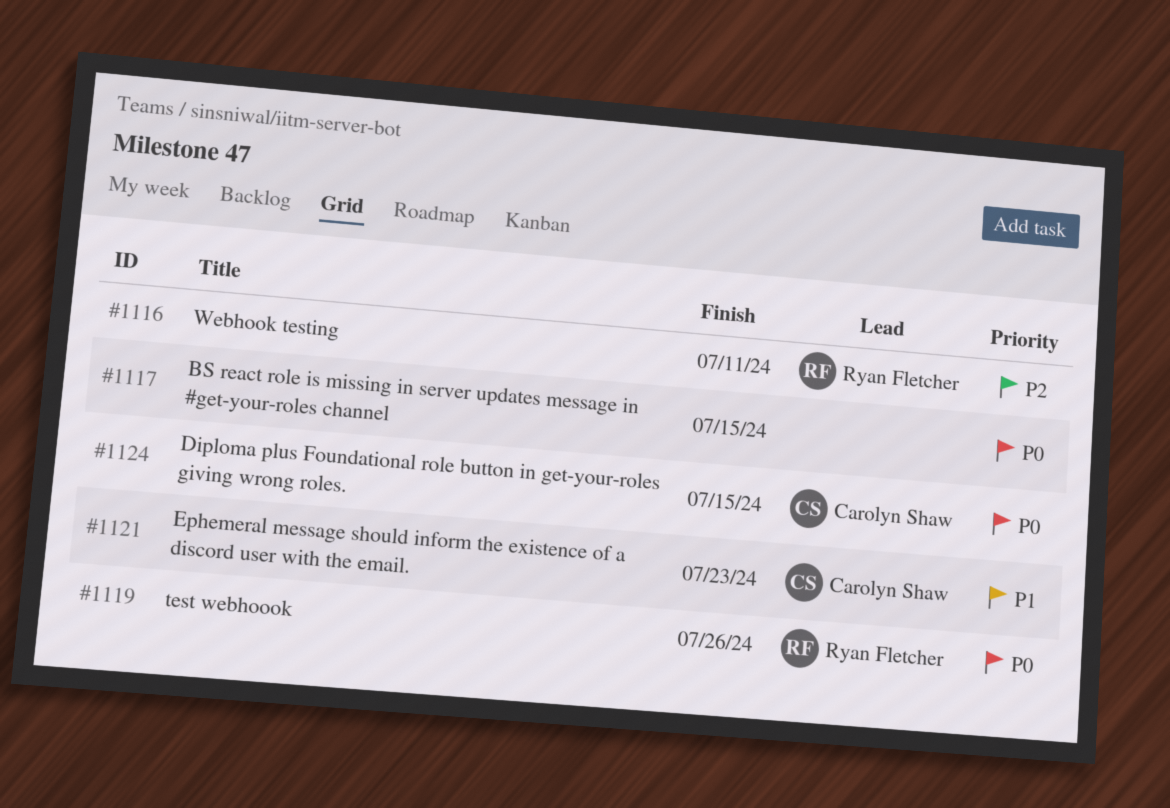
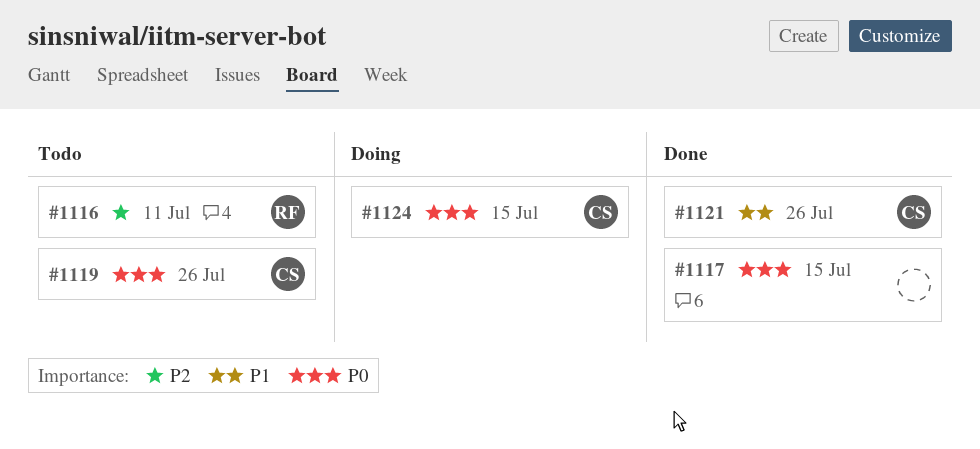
#1119, owner: Ryan Fletcher -> Carolyn Shaw
#1121, due: Jul 23 -> Jul 26

